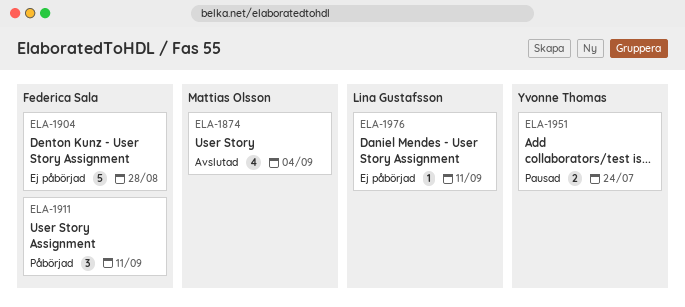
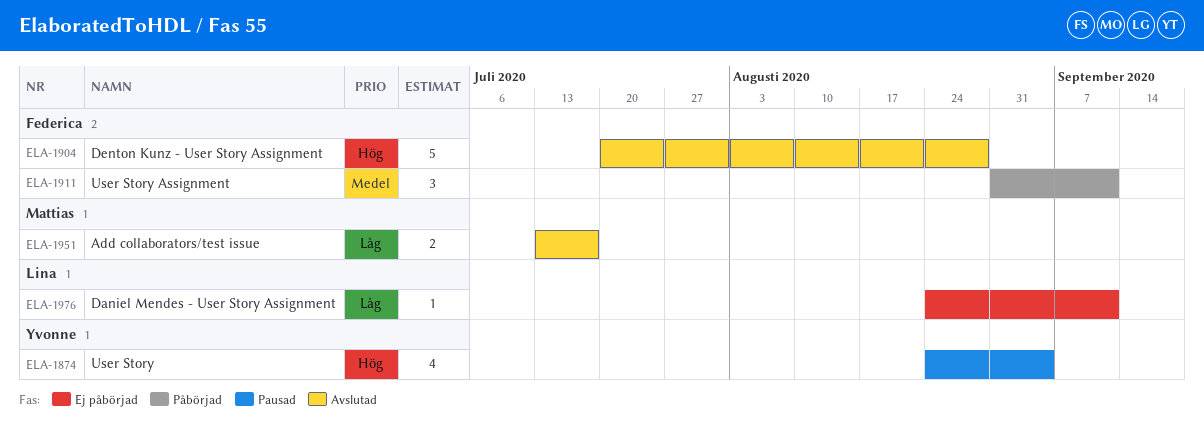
ELA-1874, status: Avslutad -> Pausad
ELA-1874, owner: Mattias Olsson -> Yvonne Thomas
ELA-1904, status: Ej påbörjad -> Avslutad
ELA-1951, status: Pausad -> Avslutad
ELA-1951, owner: Yvonne Thomas -> Mattias Olsson
ELA-1951, due: Jul 24 -> Jul 17

